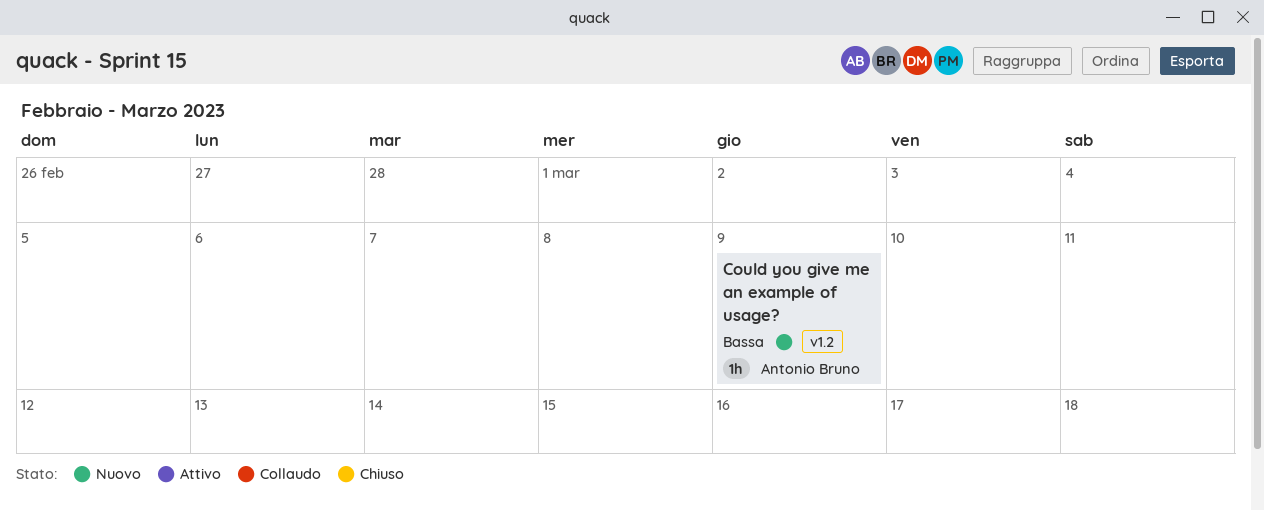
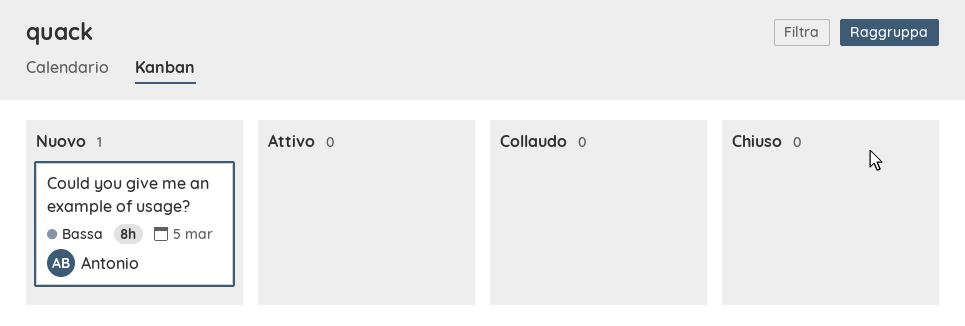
Could you give me an example of usage?, estimate: 1h -> 8h
Could you give me an example of usage?, due: Mar 9 -> Mar 5

